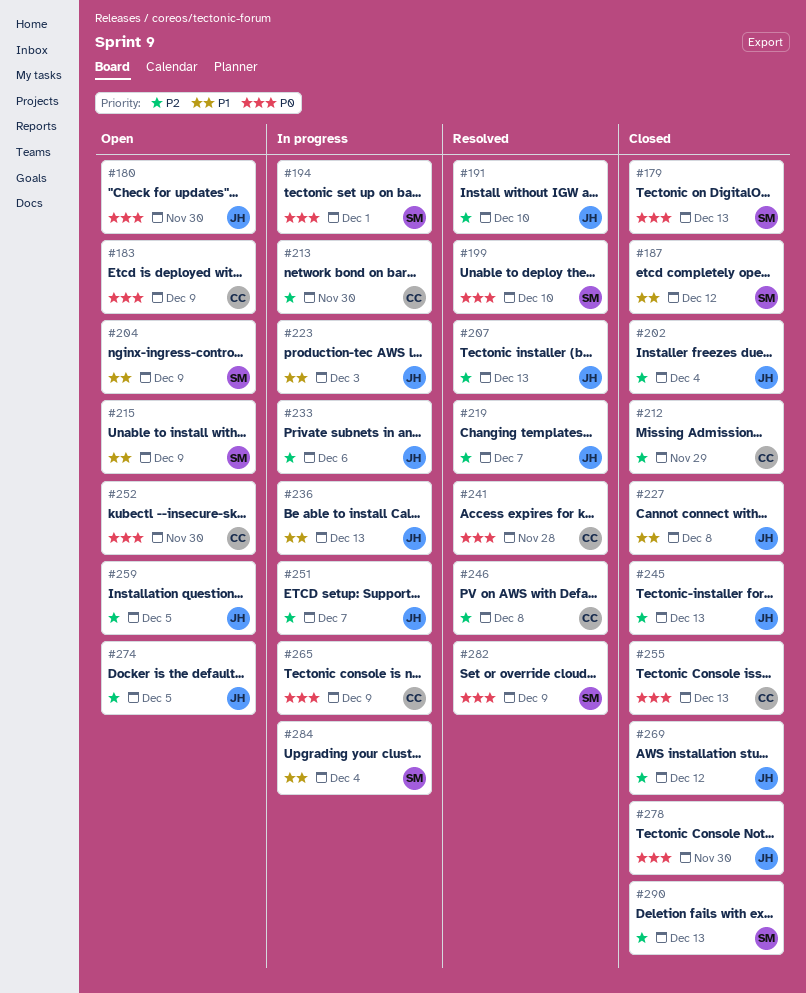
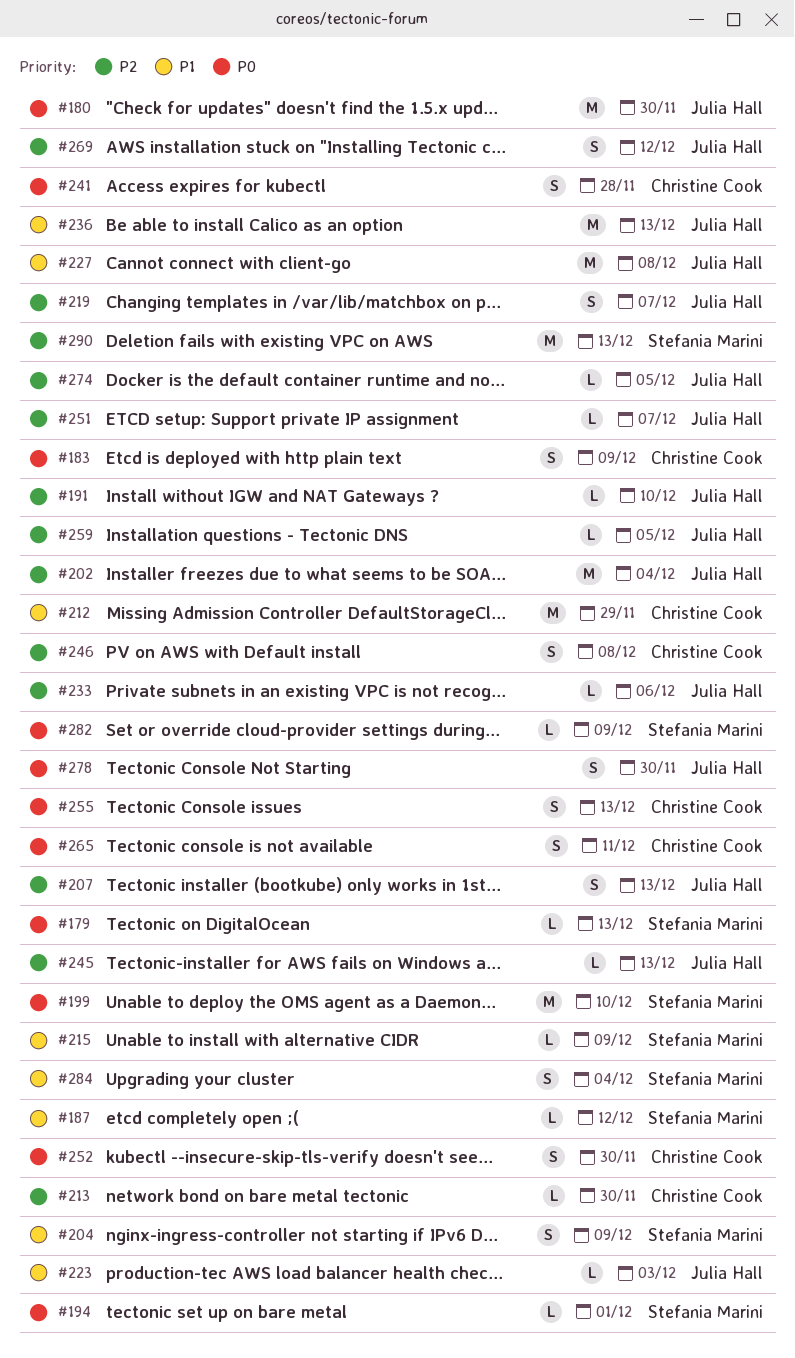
#212, priority: P2 -> P1
#265, due: Dec 9 -> Dec 11

